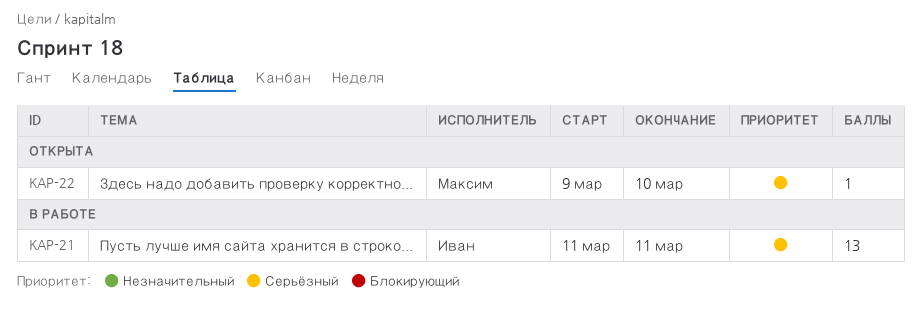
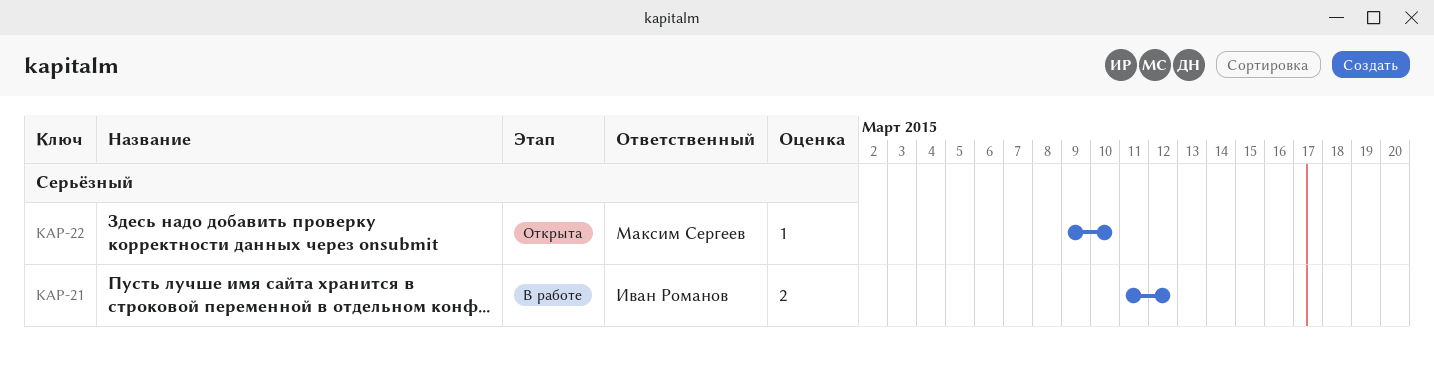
KAP-21, estimate: 13 -> 2
KAP-21, due: Mar 11 -> Mar 12

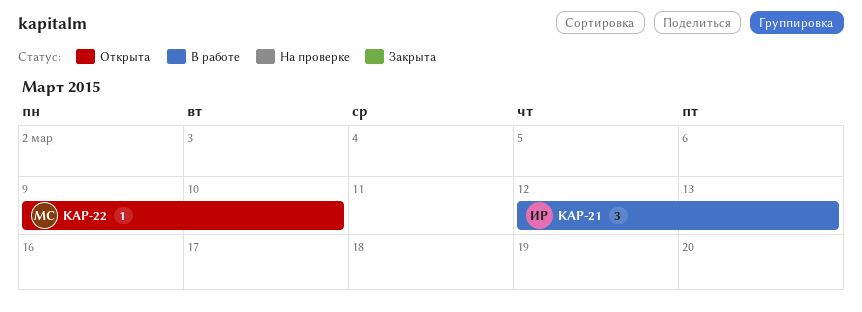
KAP-21, estimate: 2 -> 3
KAP-21, start: Mar 11 -> Mar 12
KAP-21, due: Mar 12 -> Mar 13

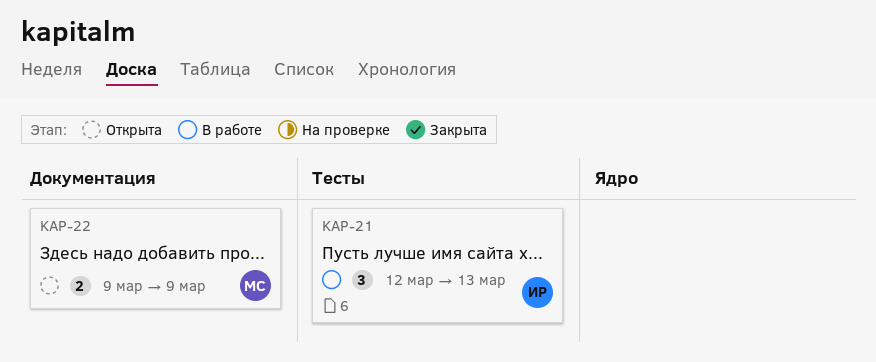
KAP-22, estimate: 1 -> 2
KAP-22, due: Mar 10 -> Mar 9

